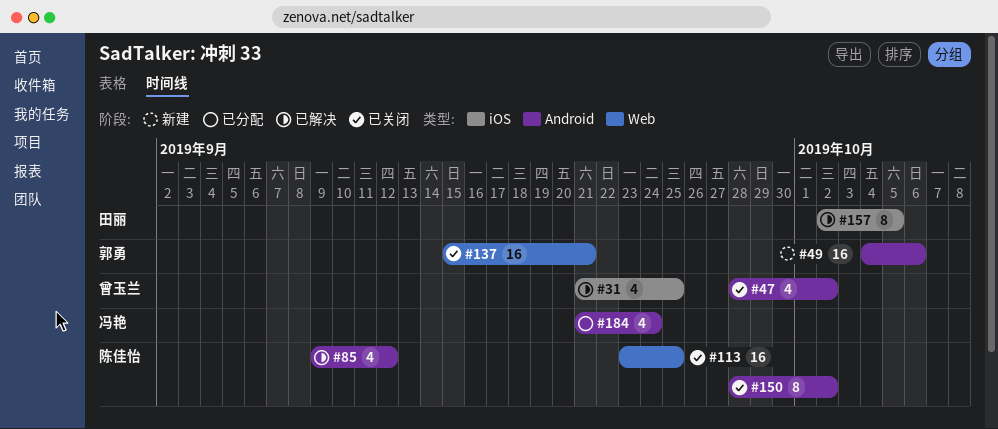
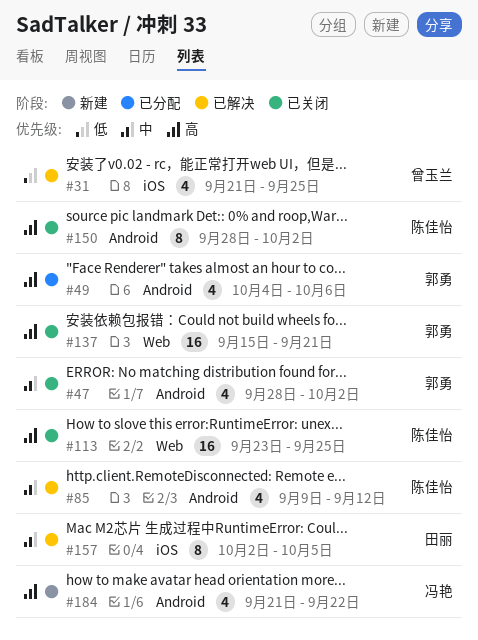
#47, owner: 曾玉兰 -> 郭勇
#49, status: 新建 -> 已分配
#49, estimate: 16 -> 4
#184, status: 已分配 -> 新建
#184, due: Sep 24 -> Sep 22

